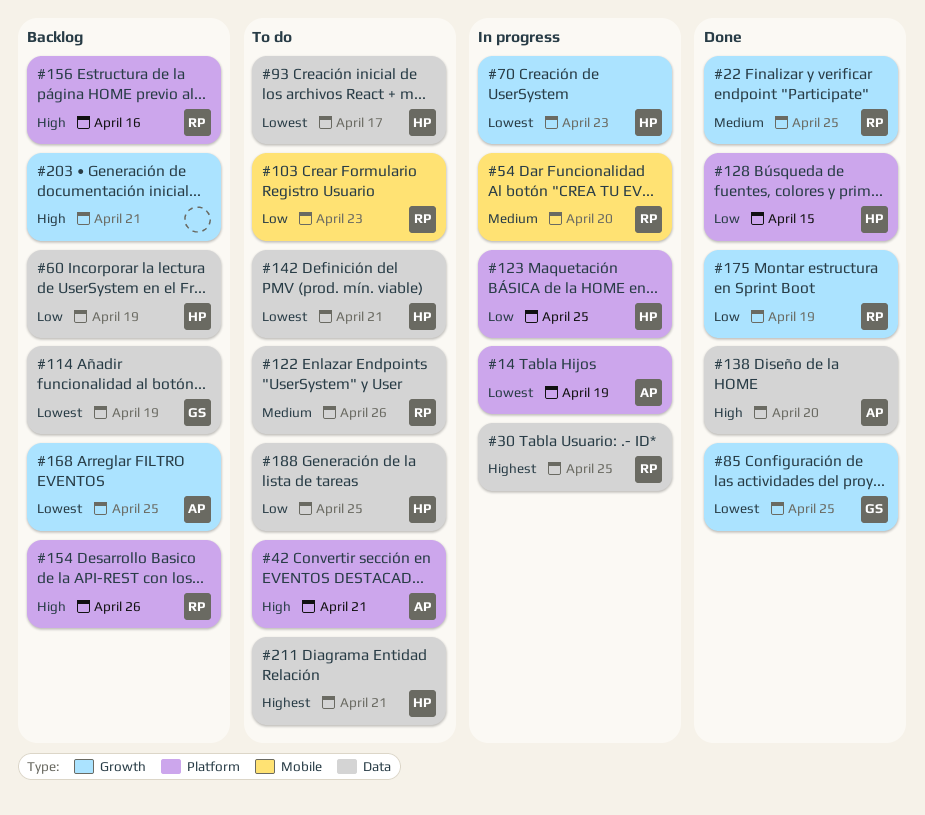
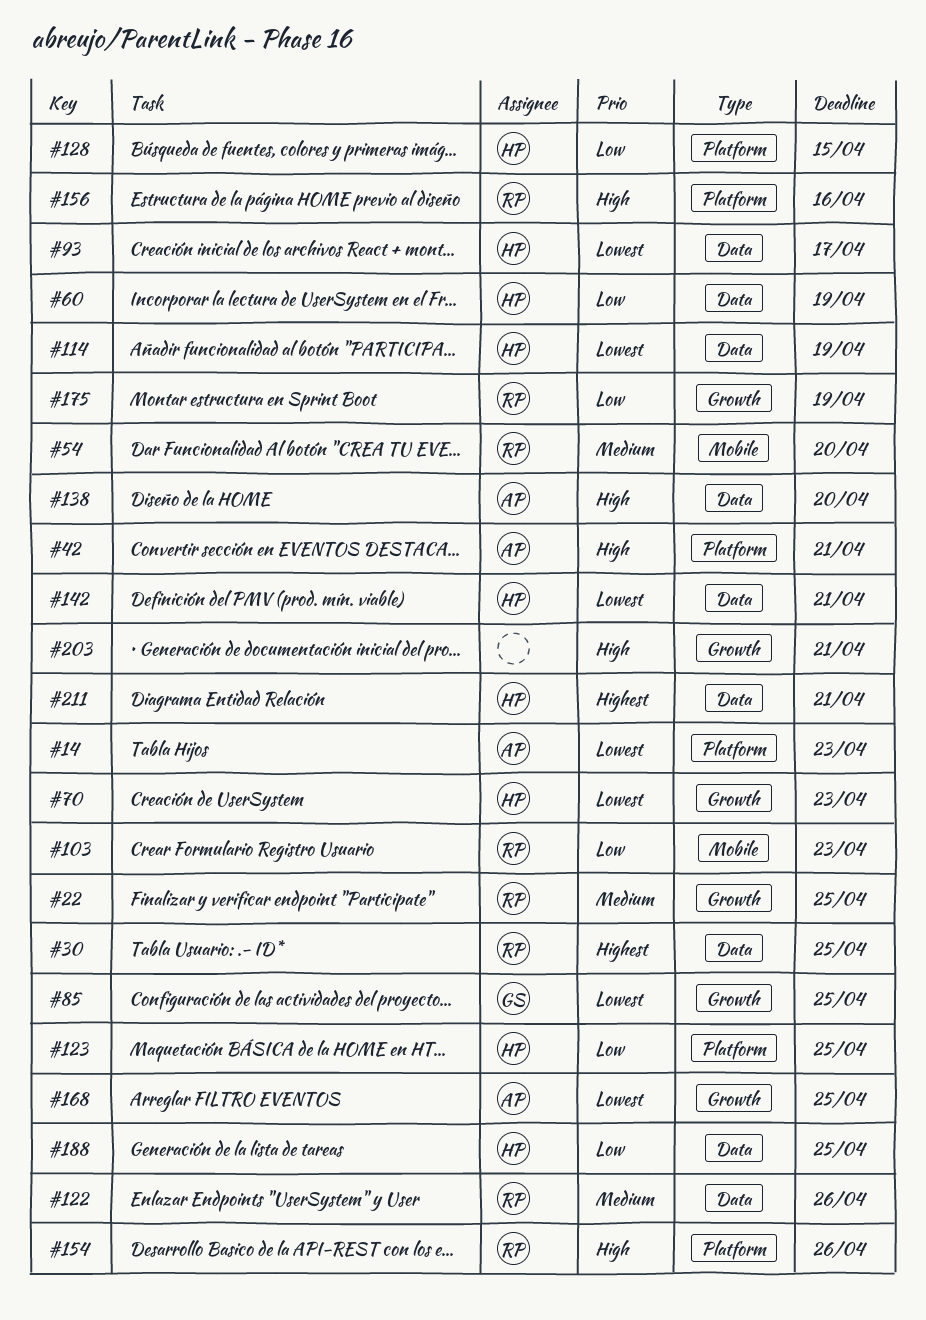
#14, due: Apr 19 -> Apr 23
#114, owner: GS -> HP

